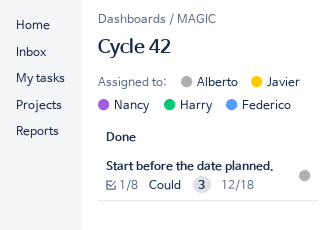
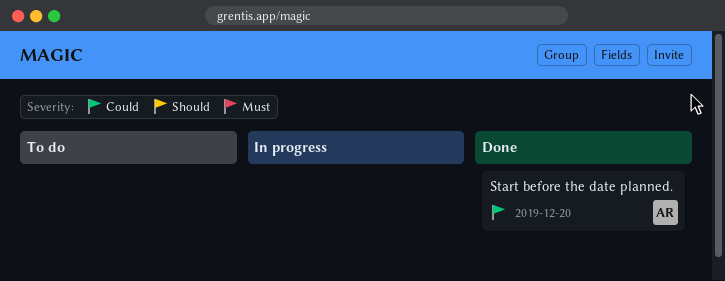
Start before the date planned., due: Dec 18 -> Dec 20

